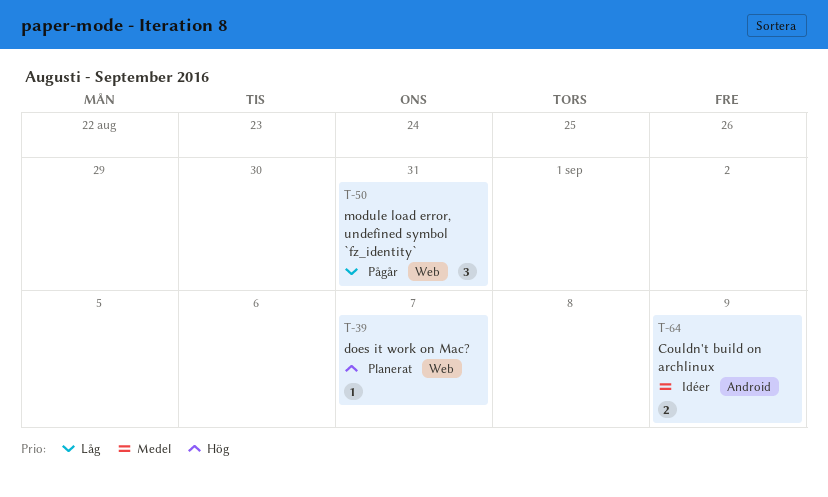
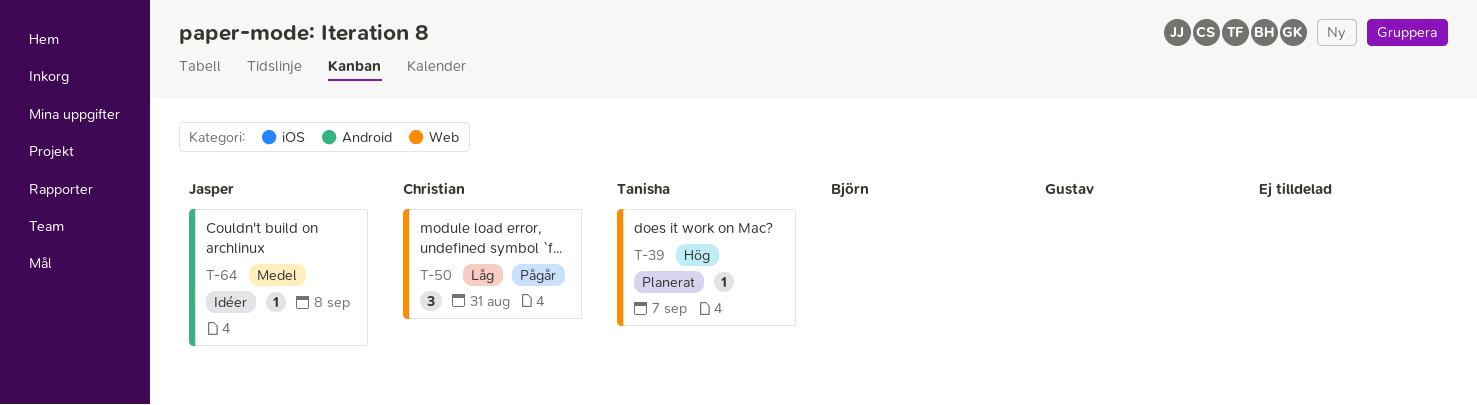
T-64, estimate: 2 -> 1
T-64, due: Sep 9 -> Sep 8

